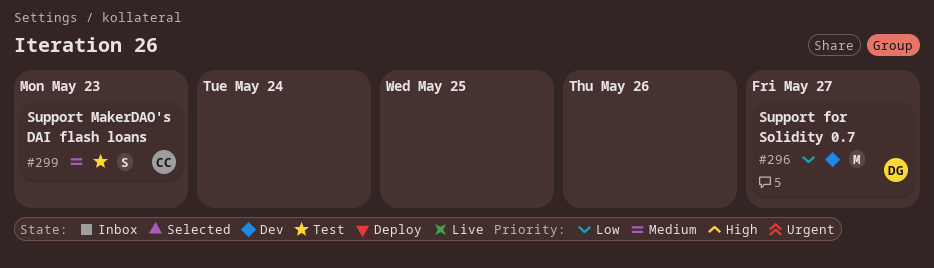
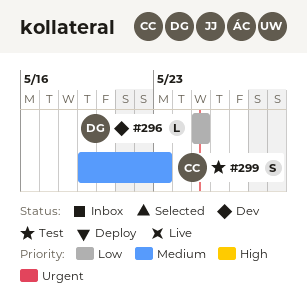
#296, estimate: M -> L
#296, due: May 27 -> May 25

